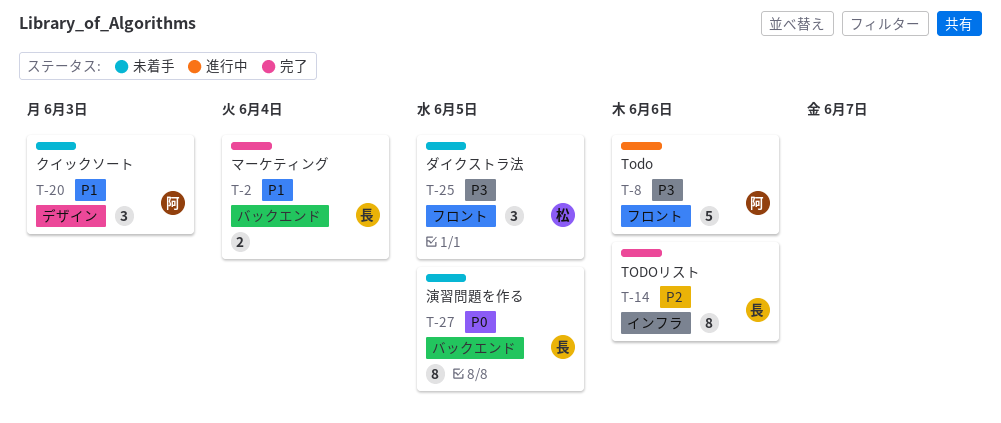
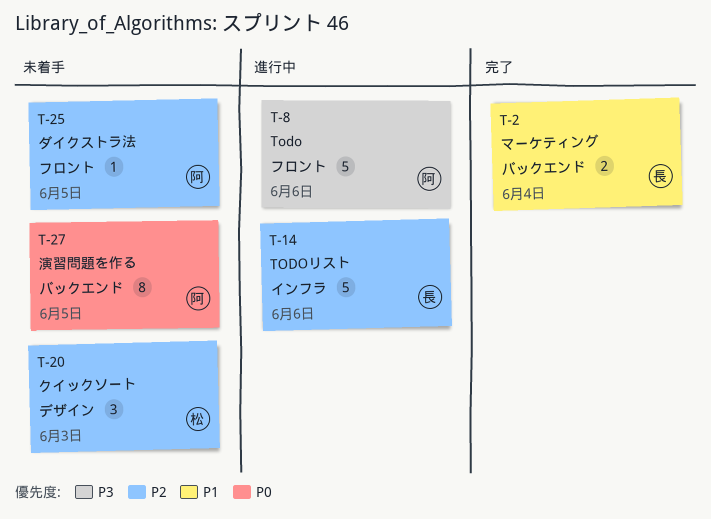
T-14, status: 完了 -> 進行中
T-14, estimate: 8 -> 5
T-20, owner: 阿 -> 松
T-20, priority: P1 -> P2
T-25, owner: 松 -> 阿
T-25, priority: P3 -> P2
T-25, estimate: 3 -> 1
T-27, owner: 長 -> 阿

